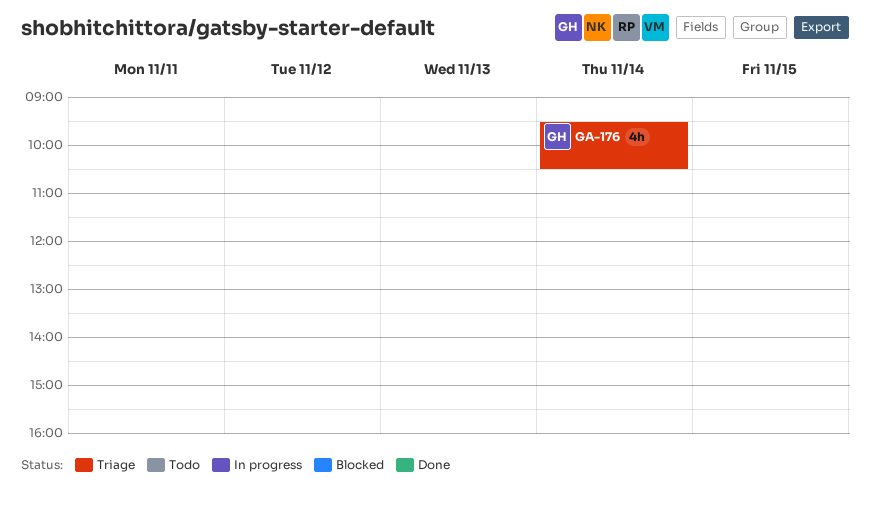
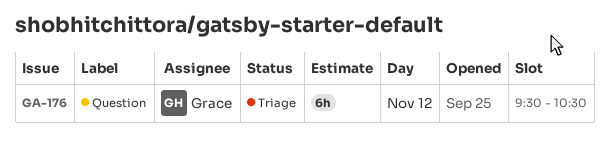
GA-176, estimate: 4h -> 6h
GA-176, day: Nov 14 -> Nov 12

